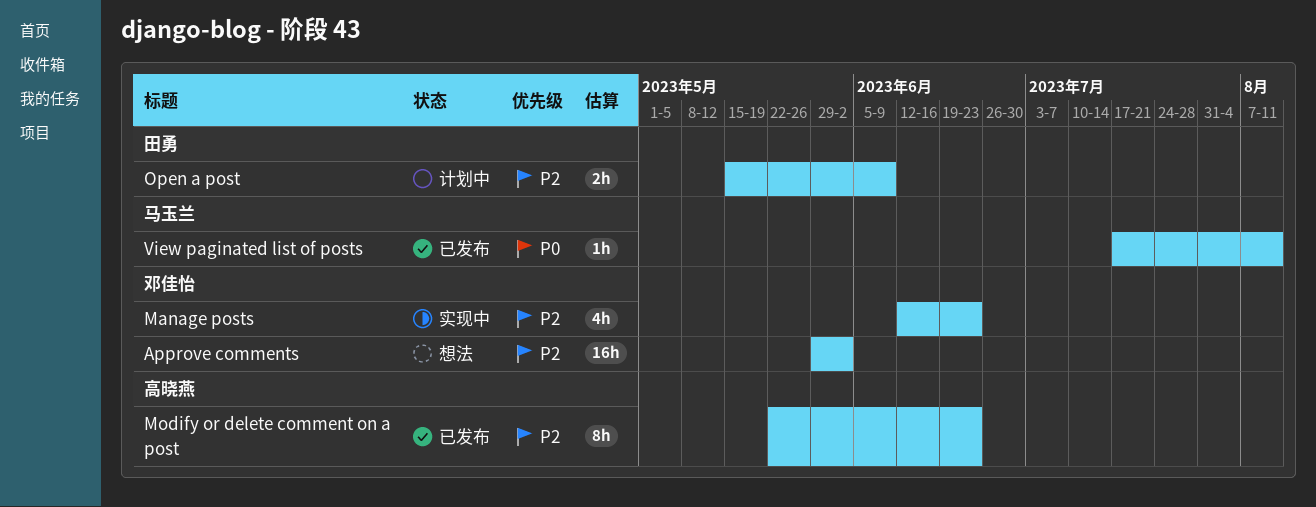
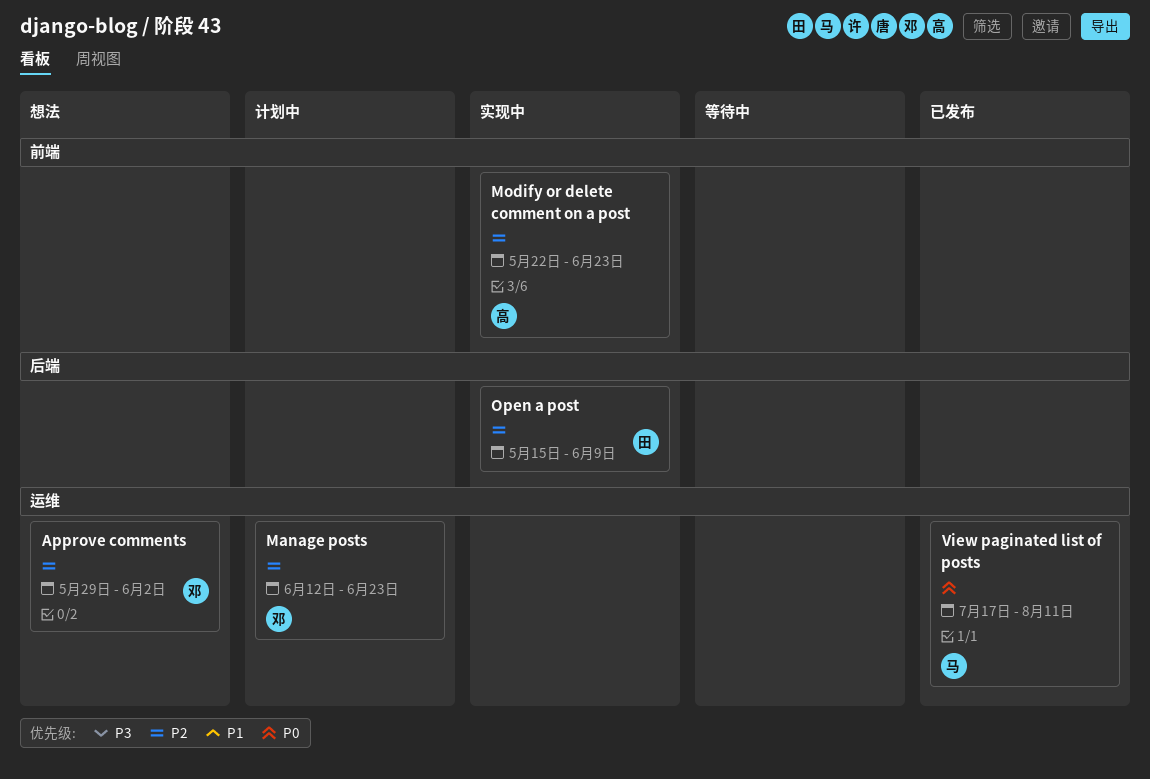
Manage posts, status: 实现中 -> 计划中
Modify or delete comment on a post, status: 已发布 -> 实现中
Open a post, status: 计划中 -> 实现中

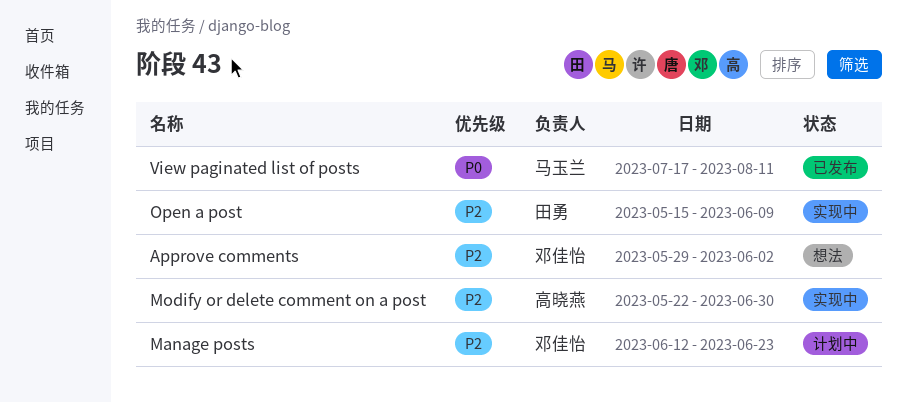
Modify or delete comment on a post, due: Jun 23 -> Jun 30

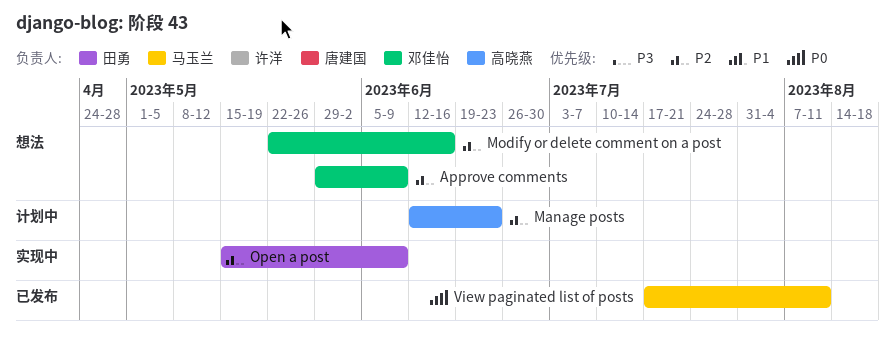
Approve comments, due: Jun 2 -> Jun 9
Manage posts, owner: 邓佳怡 -> 高晓燕
Modify or delete comment on a post, status: 实现中 -> 想法
Modify or delete comment on a post, owner: 高晓燕 -> 邓佳怡
Modify or delete comment on a post, due: Jun 30 -> Jun 16

